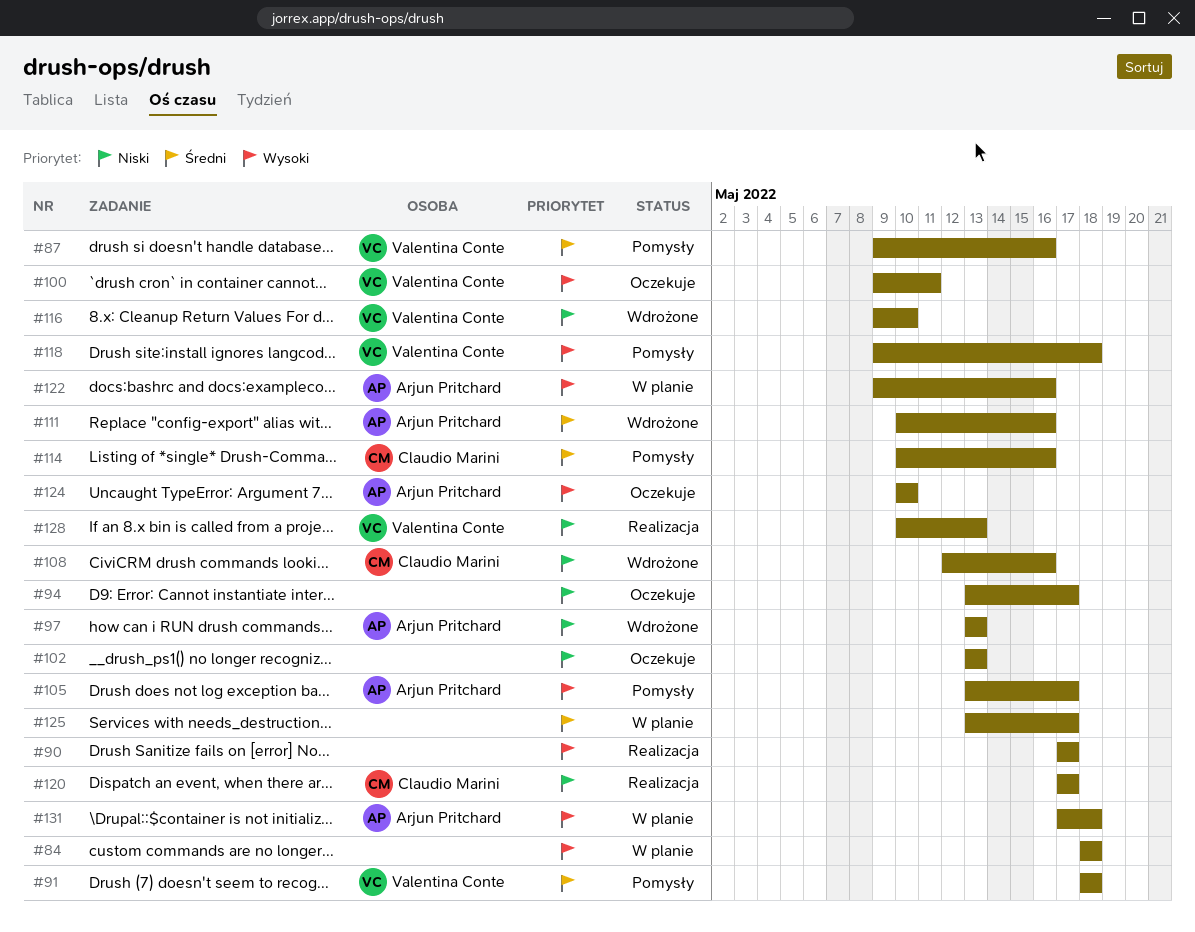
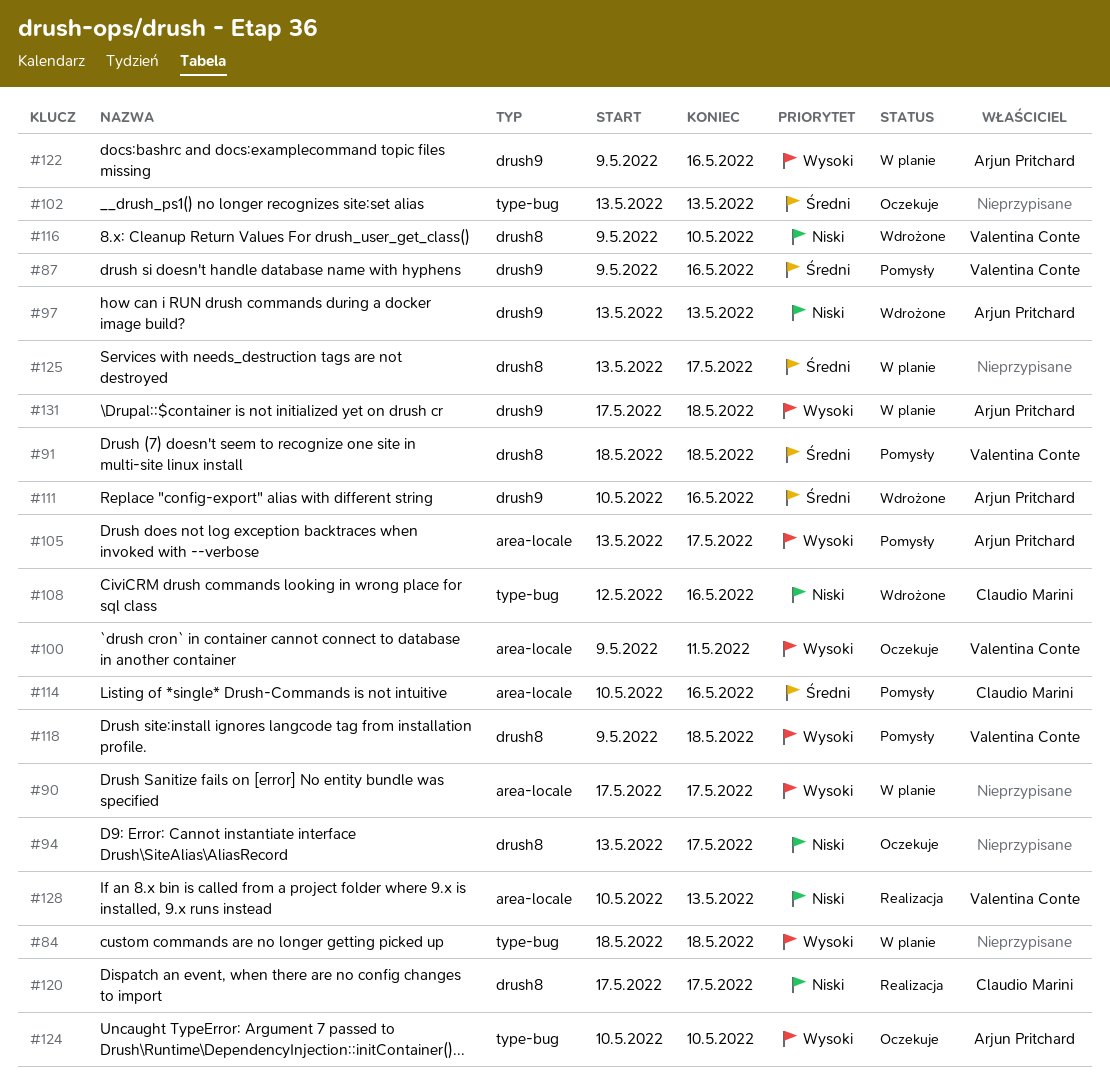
#90, status: Realizacja -> W planie
#102, priority: Niski -> Średni

